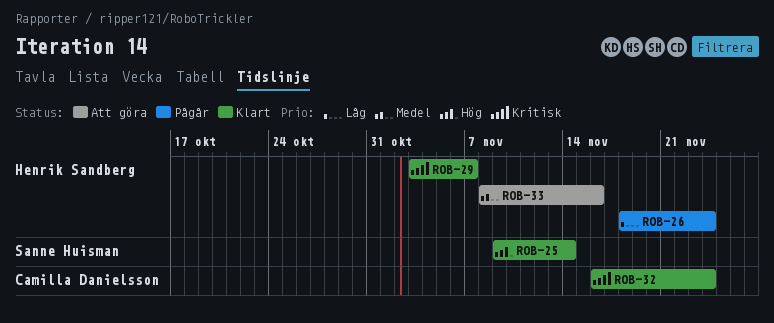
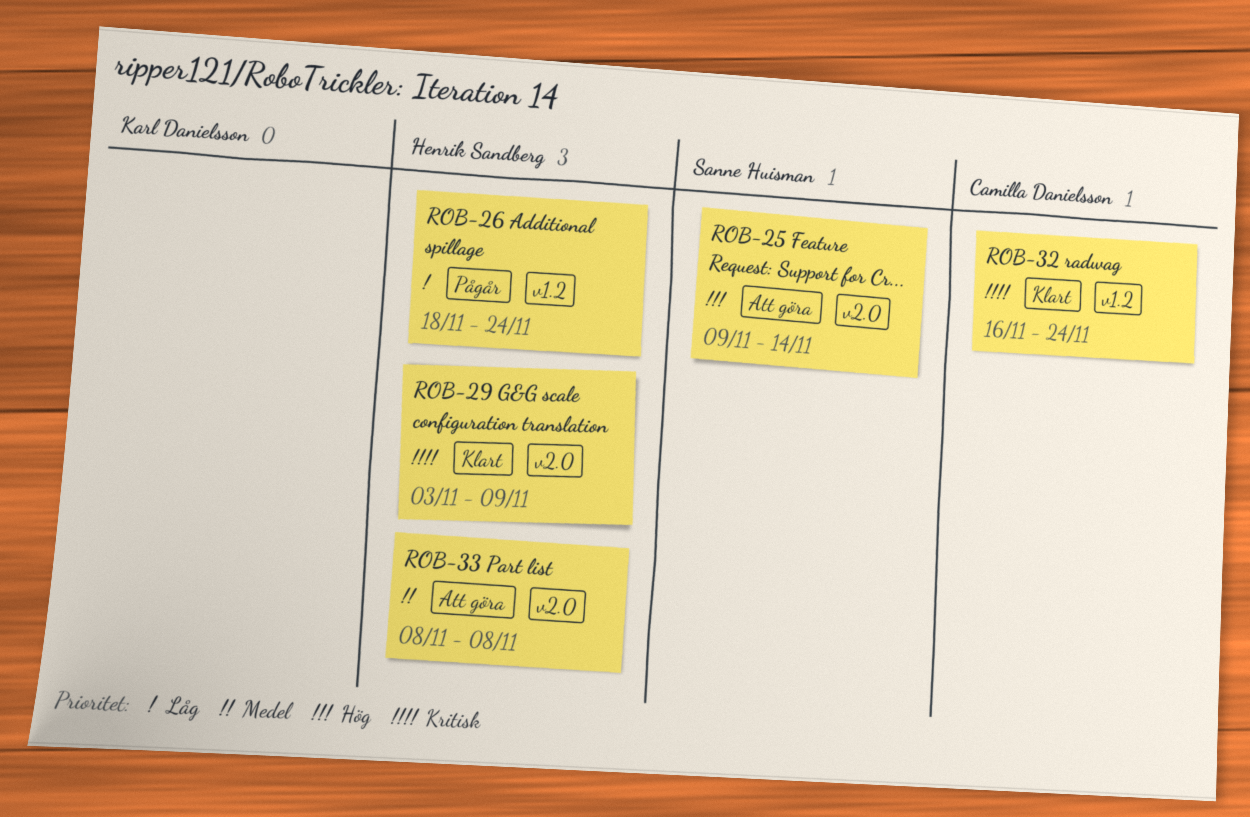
ROB-25, status: Klart -> Att göra
ROB-29, due: Nov 7 -> Nov 9
ROB-33, due: Nov 16 -> Nov 8

